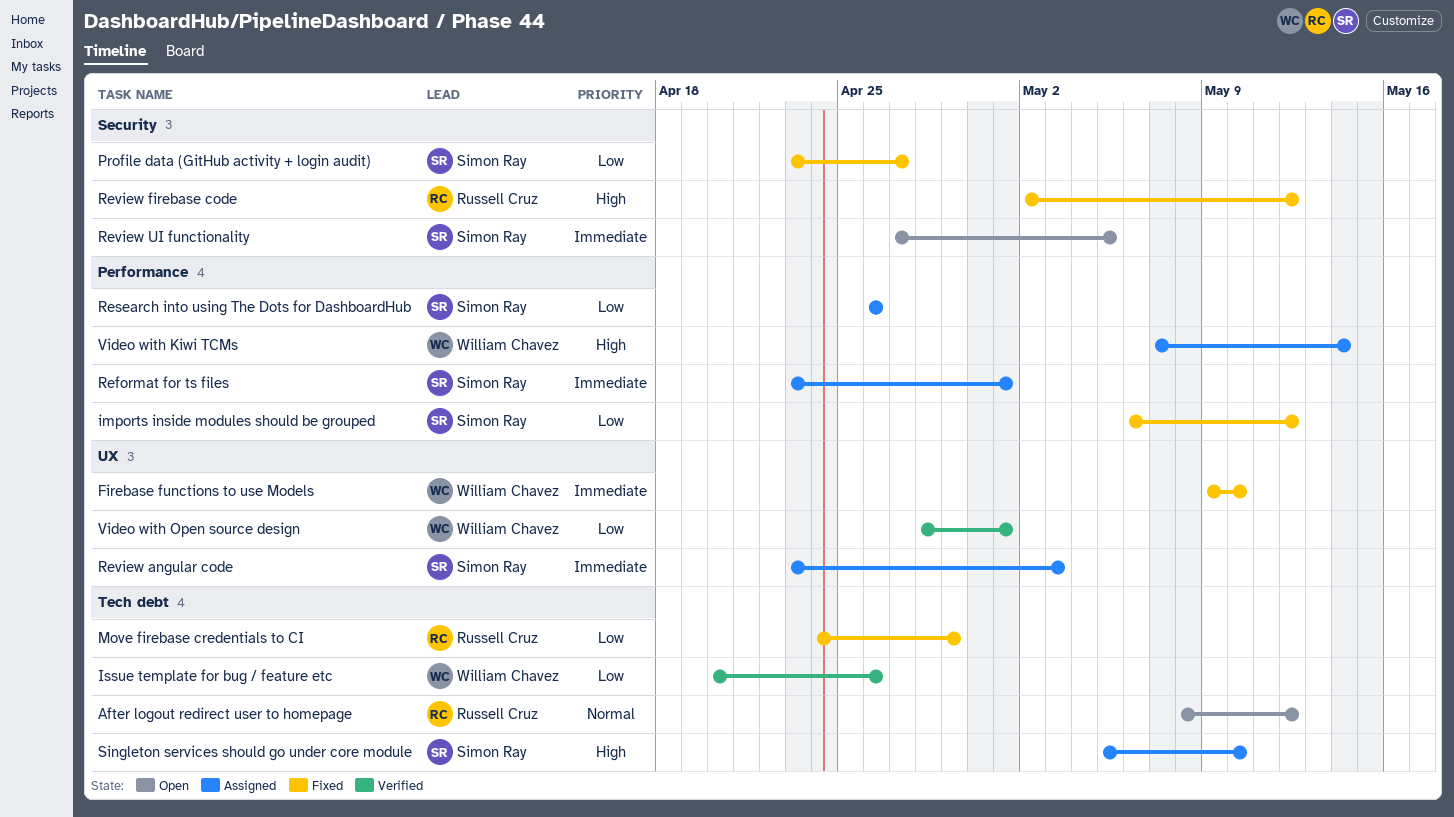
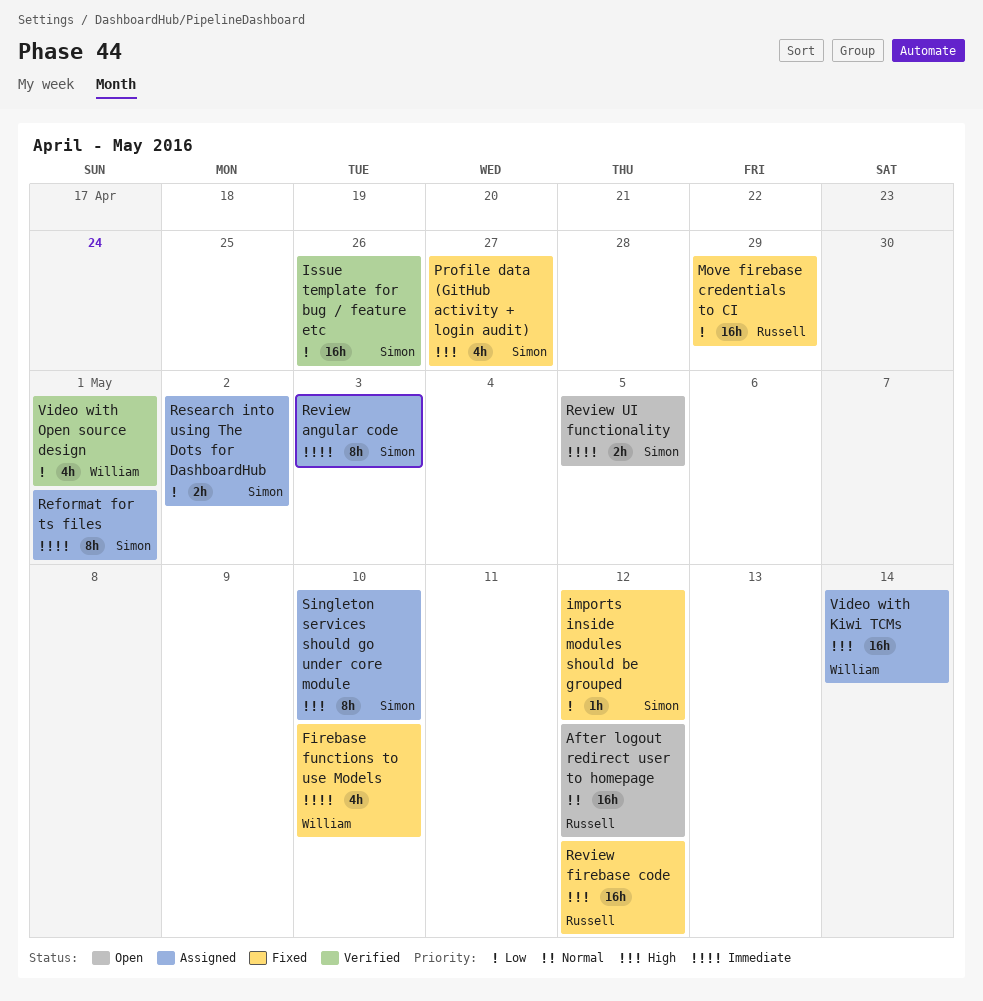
Issue template for bug / feature etc, owner: William Chavez -> Simon Ray
Profile data (GitHub activity + login audit), priority: Low -> High
Research into using The Dots for DashboardHub, due: Apr 26 -> May 2

